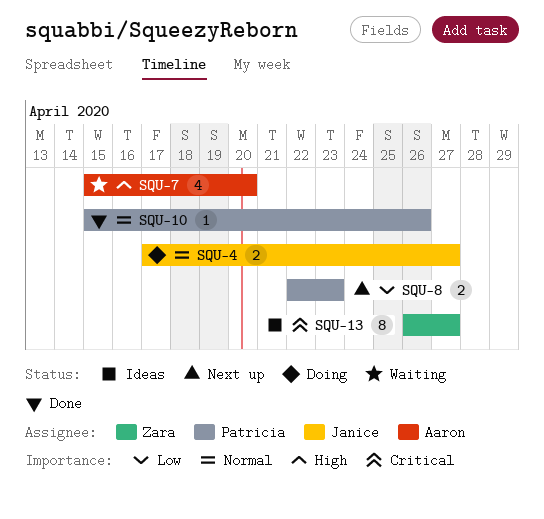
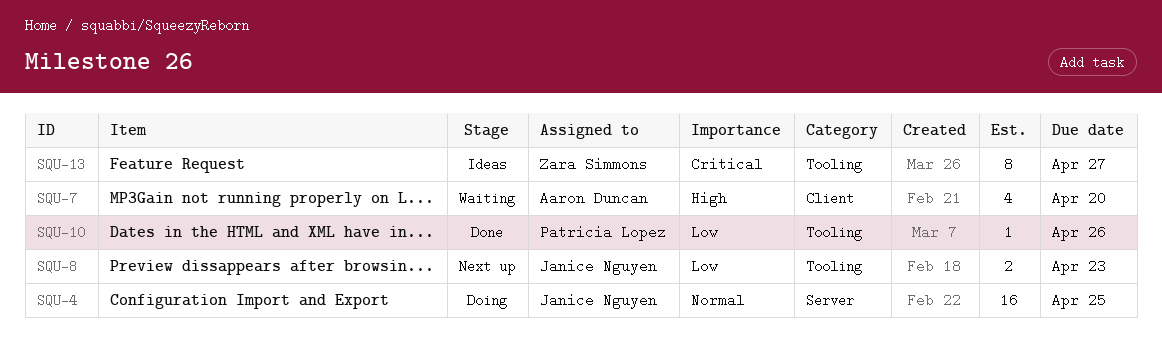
SQU-4, estimate: 2 -> 16
SQU-4, due: Apr 27 -> Apr 25
SQU-8, owner: Patricia Lopez -> Janice Nguyen
SQU-10, priority: Normal -> Low

